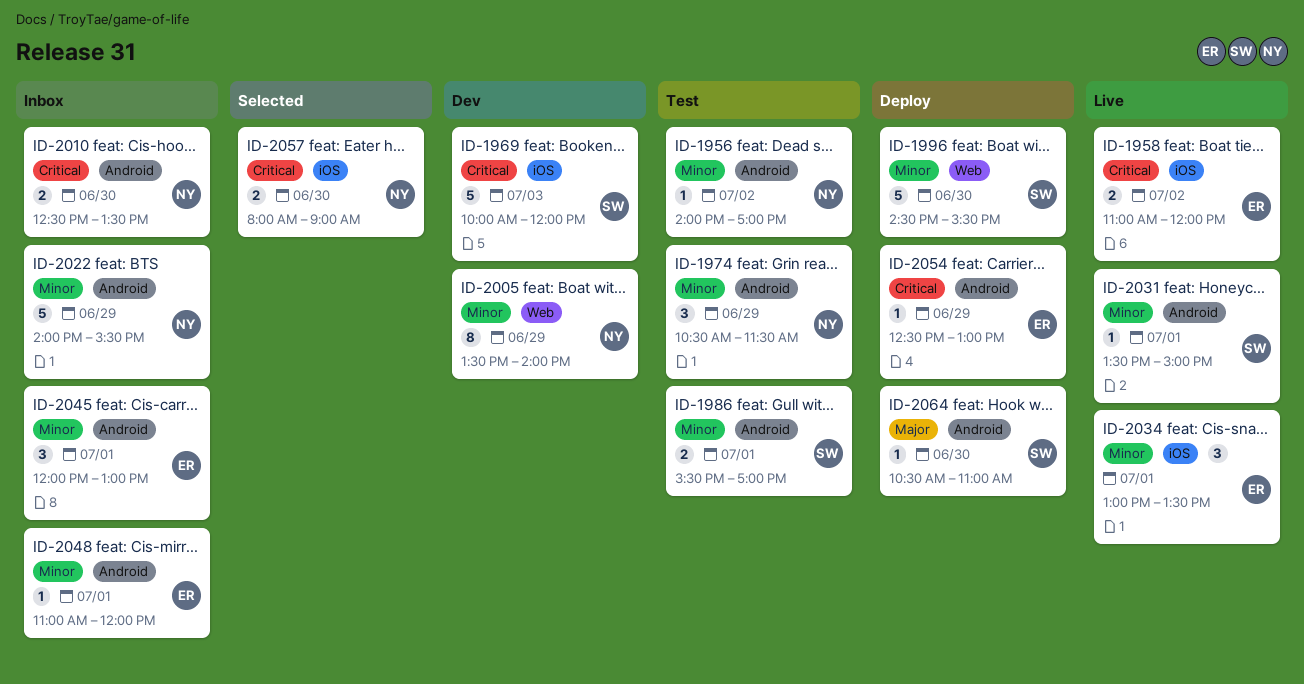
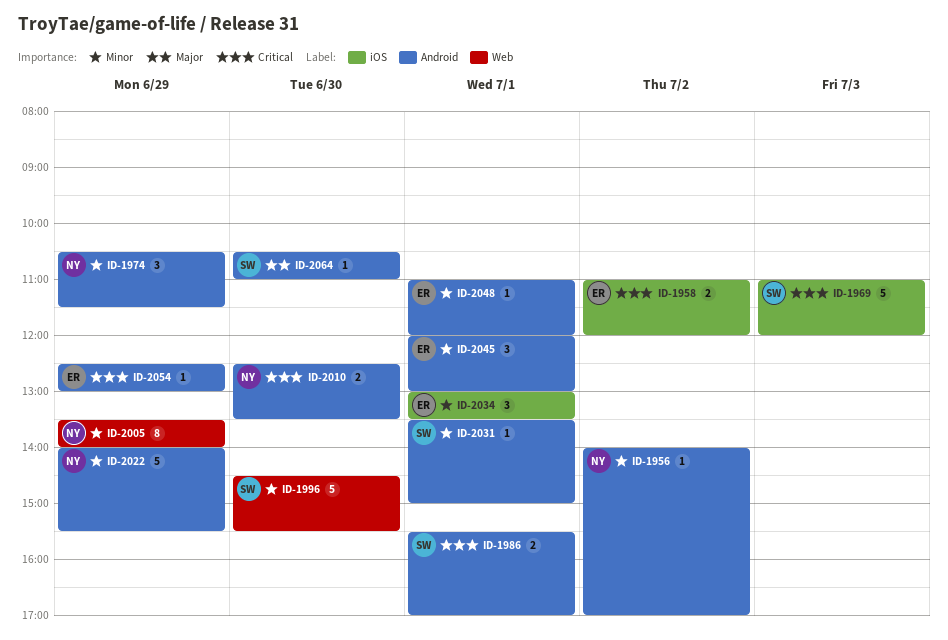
ID-1969, begins: 10:00 -> 11:00
ID-1986, priority: Minor -> Critical
ID-2057: present -> none

